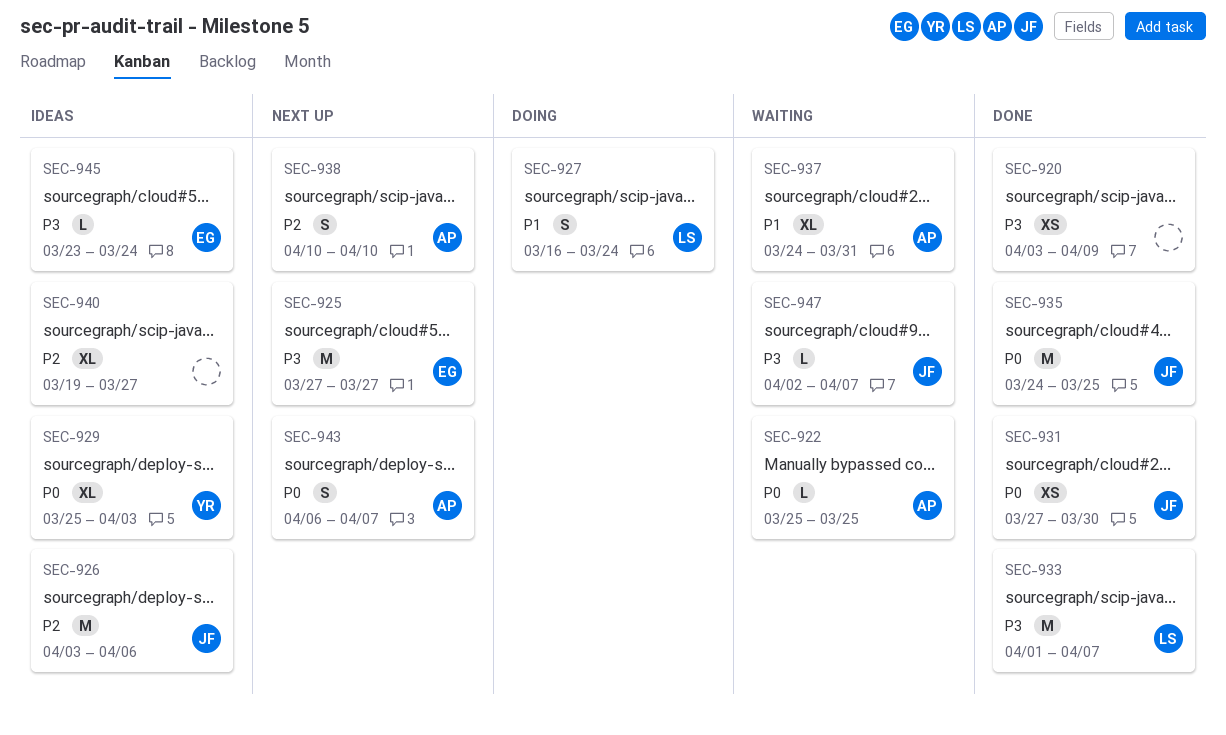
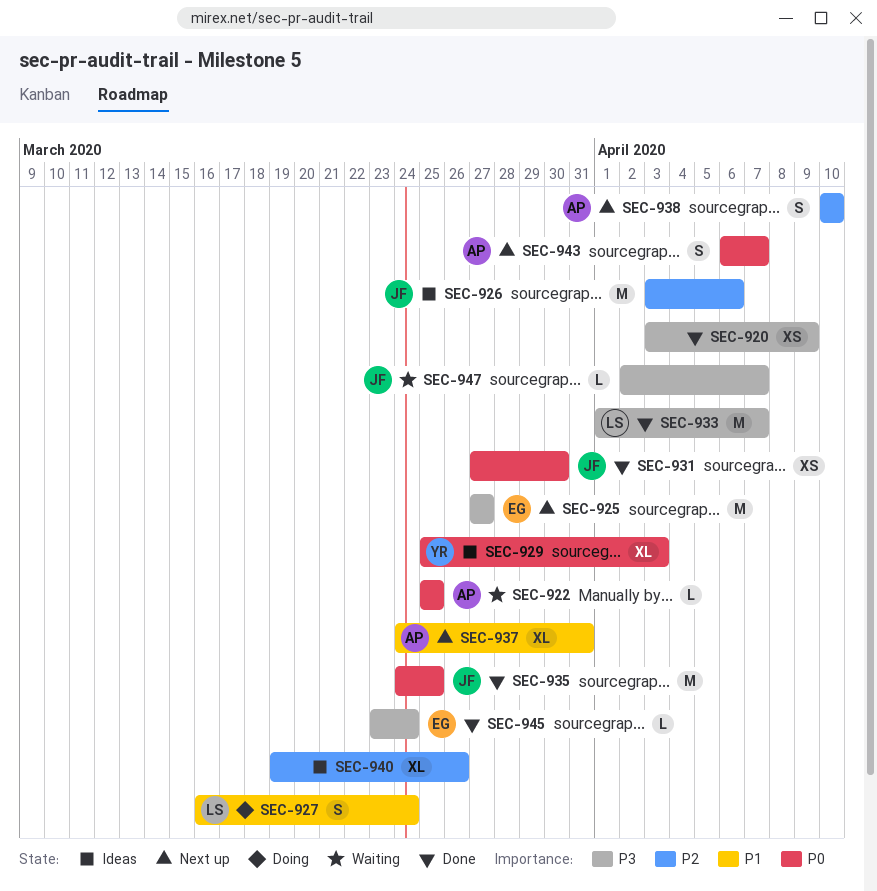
SEC-937, status: Waiting -> Next up
SEC-940, due: Mar 27 -> Mar 26
SEC-945, status: Ideas -> Done

